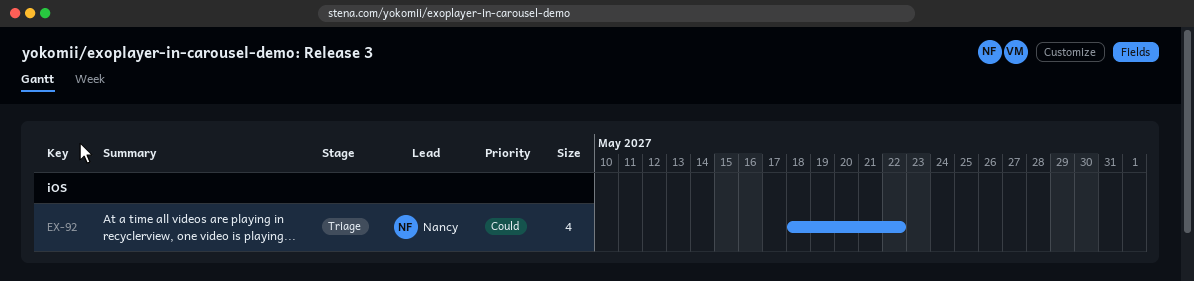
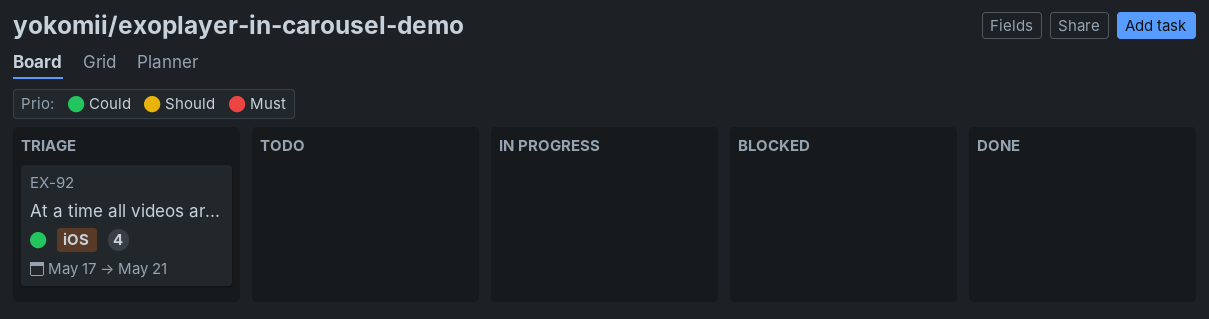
EX-92, start: May 18 -> May 17
EX-92, due: May 22 -> May 21

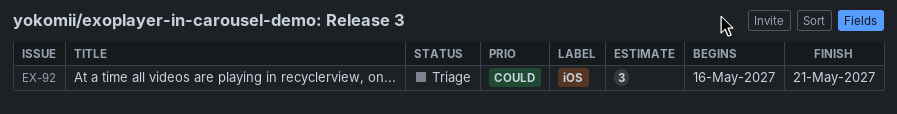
EX-92, estimate: 4 -> 3
EX-92, start: May 17 -> May 16

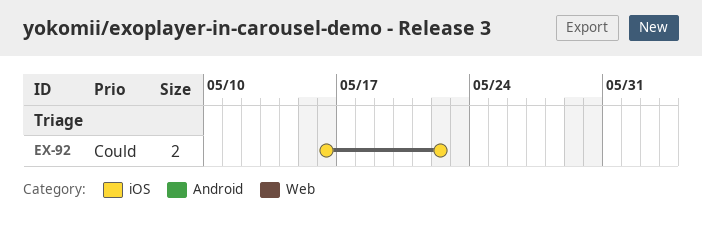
EX-92, estimate: 3 -> 2
EX-92, due: May 21 -> May 22

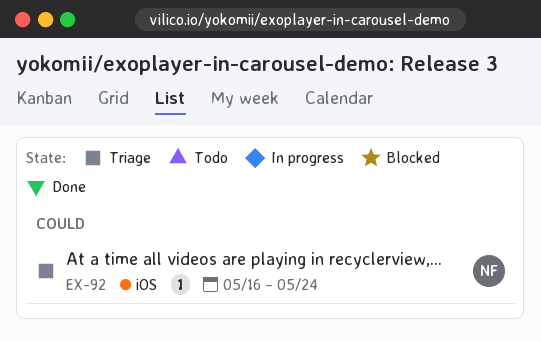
EX-92, estimate: 2 -> 1
EX-92, due: May 22 -> May 24

